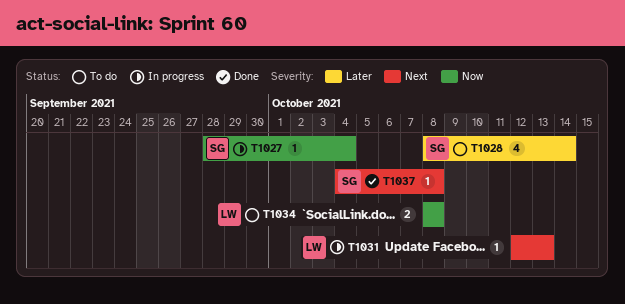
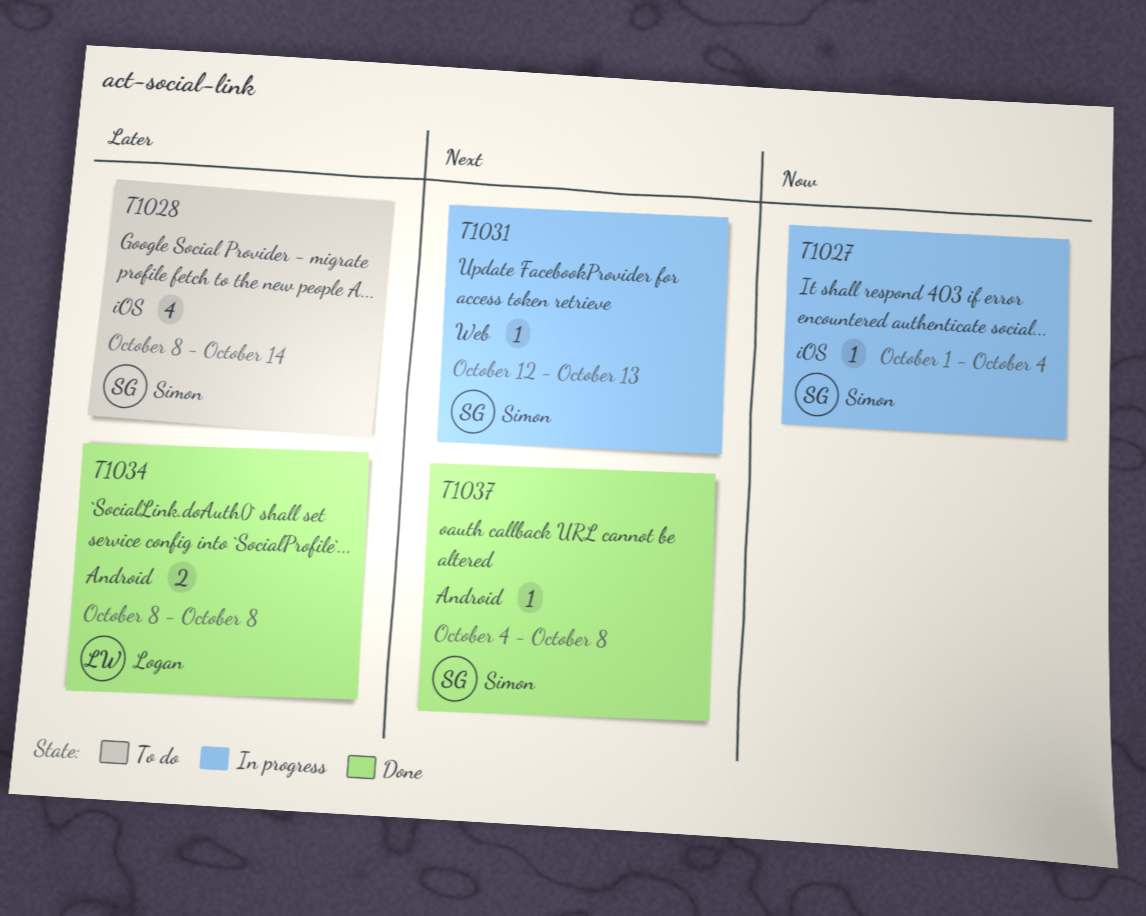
T1027, start: Sep 28 -> Oct 1
T1031, owner: Logan -> Simon
T1034, status: To do -> Done
T1034, priority: Now -> Later

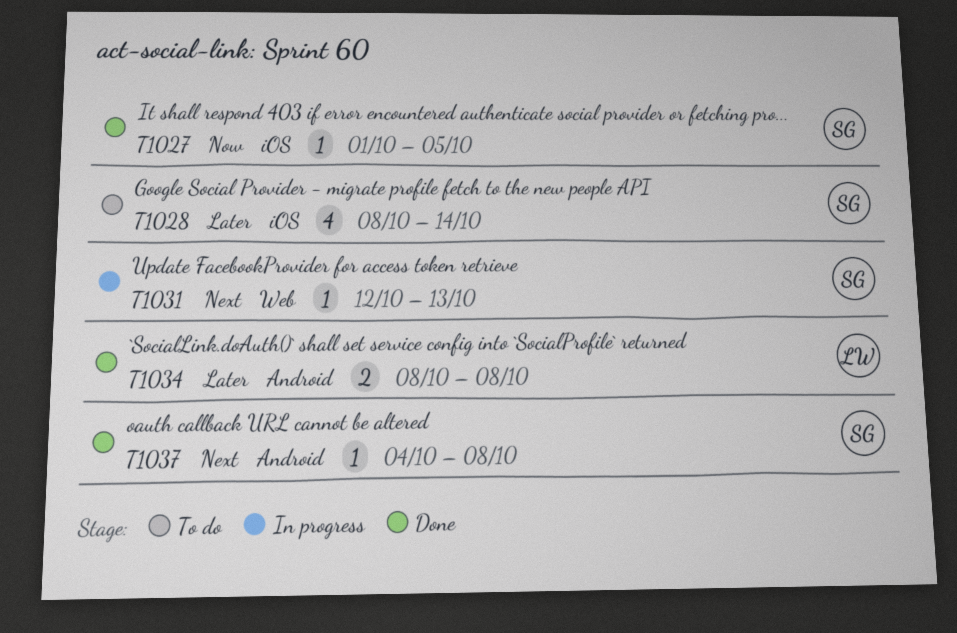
T1027, status: In progress -> Done
T1027, due: Oct 4 -> Oct 5

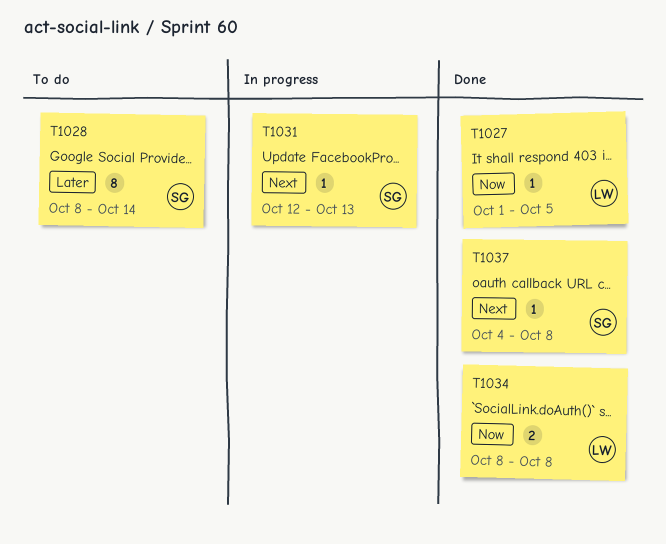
T1027, owner: SG -> LW
T1028, estimate: 4 -> 8
T1034, priority: Later -> Now

